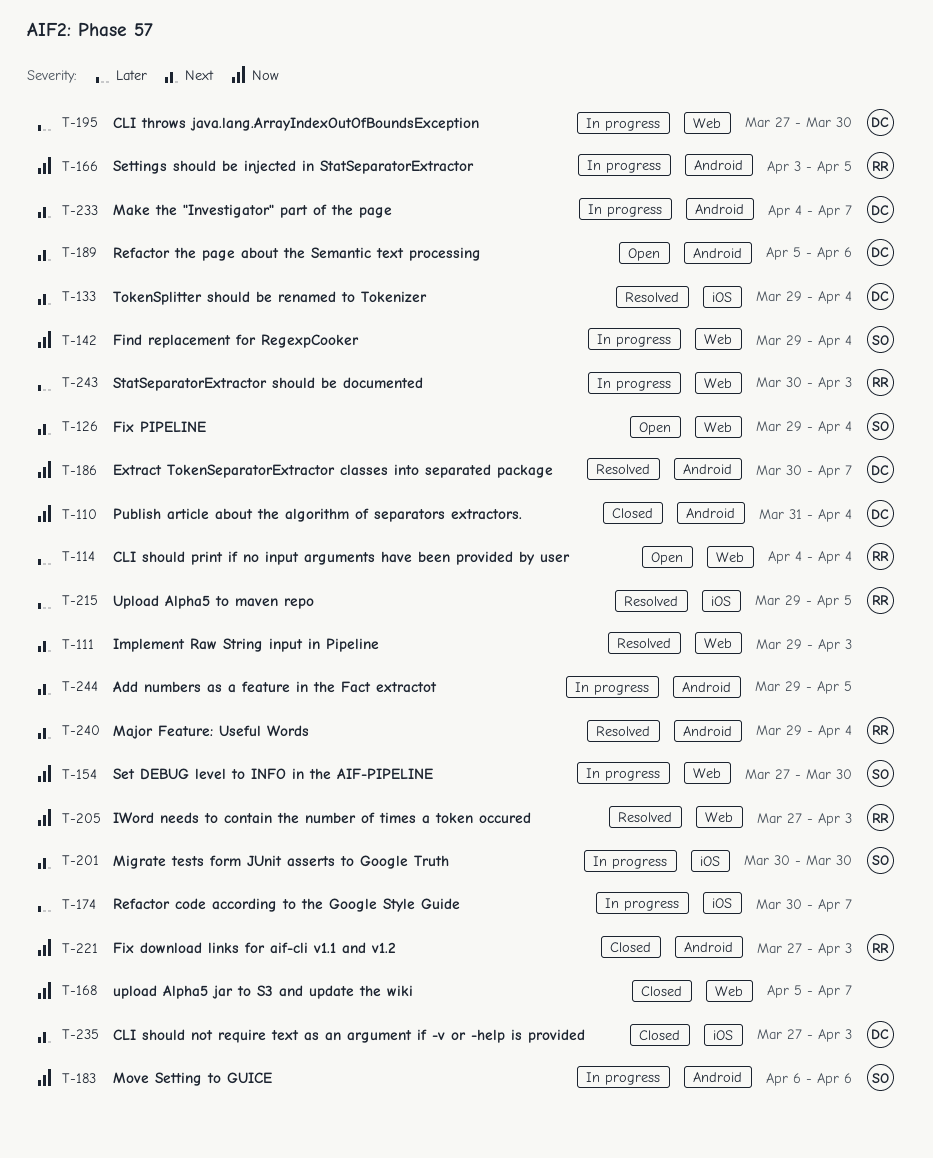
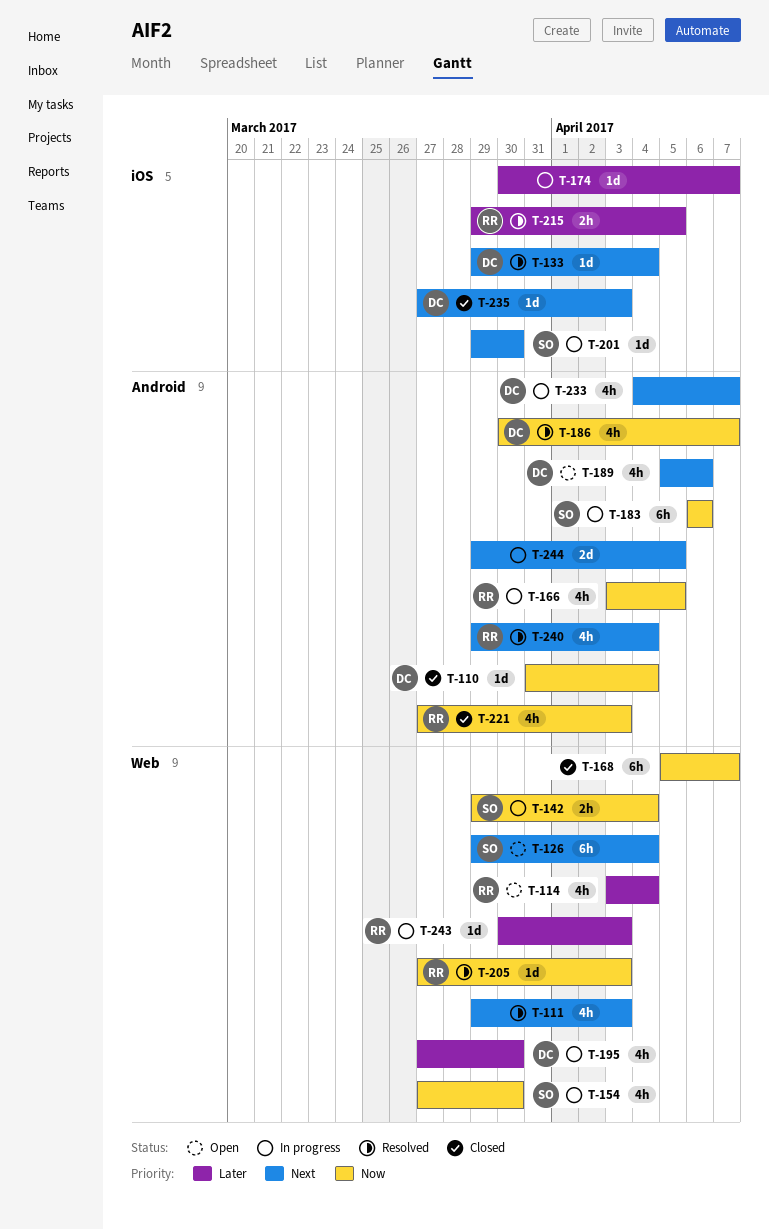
T-114, start: Apr 4 -> Apr 3
T-201, start: Mar 30 -> Mar 29

